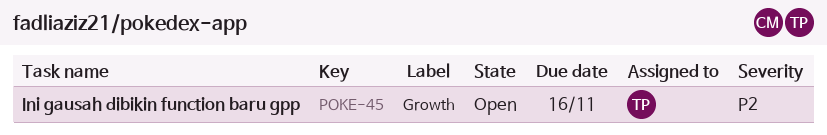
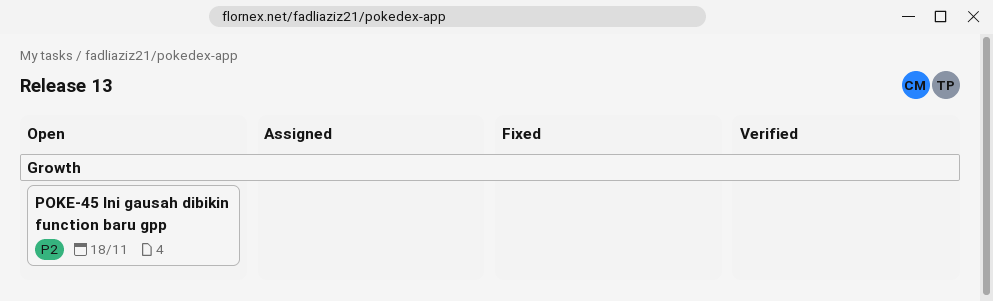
POKE-45, due: Nov 16 -> Nov 18

